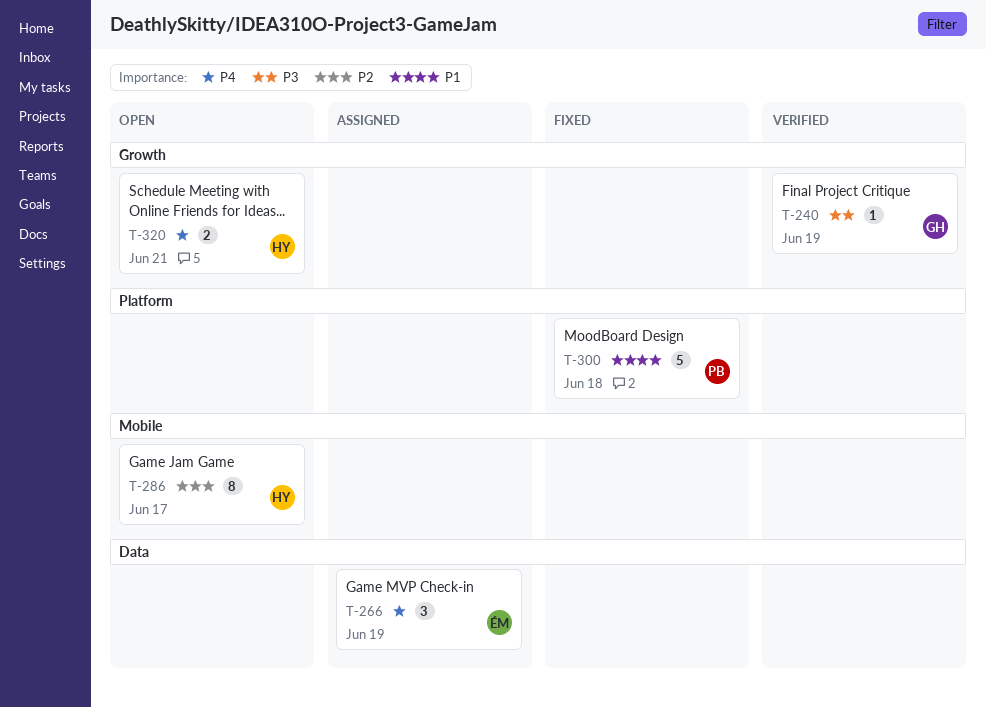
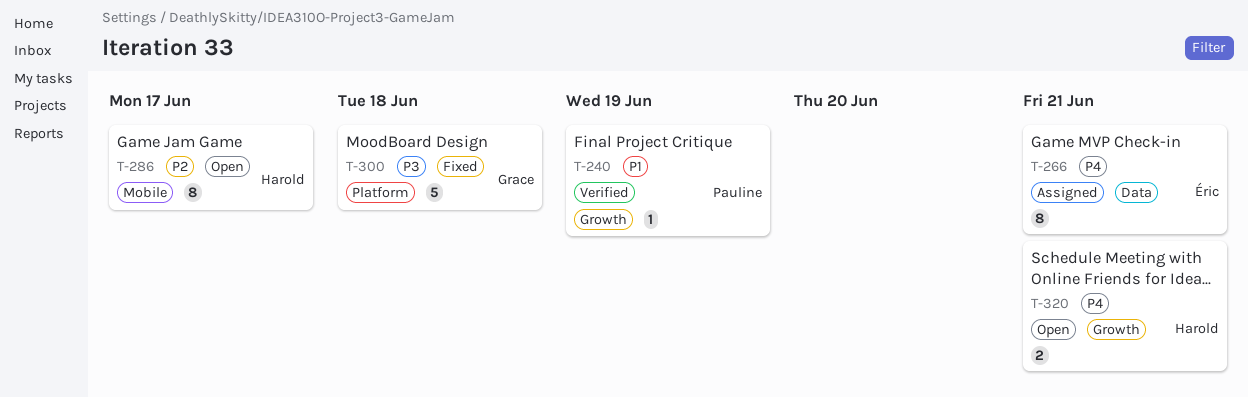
T-240, owner: Grace -> Pauline
T-240, priority: P3 -> P1
T-266, estimate: 3 -> 8
T-266, due: Jun 19 -> Jun 21
T-300, owner: Pauline -> Grace
T-300, priority: P1 -> P3

